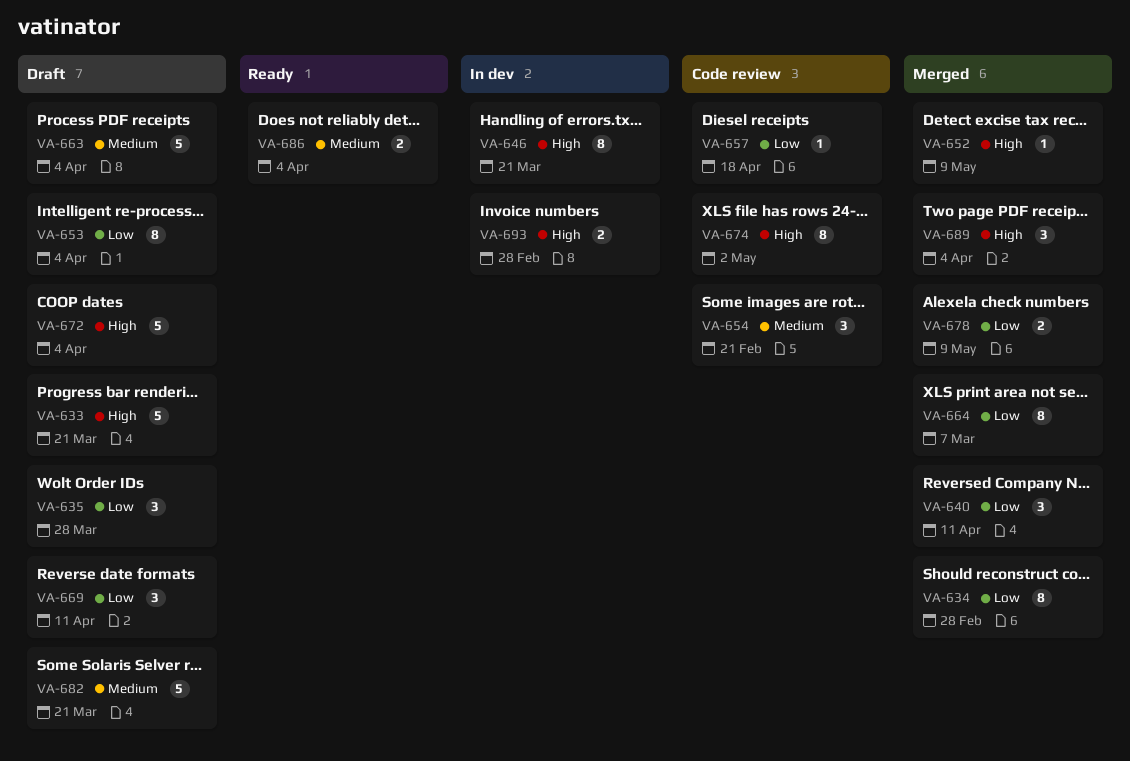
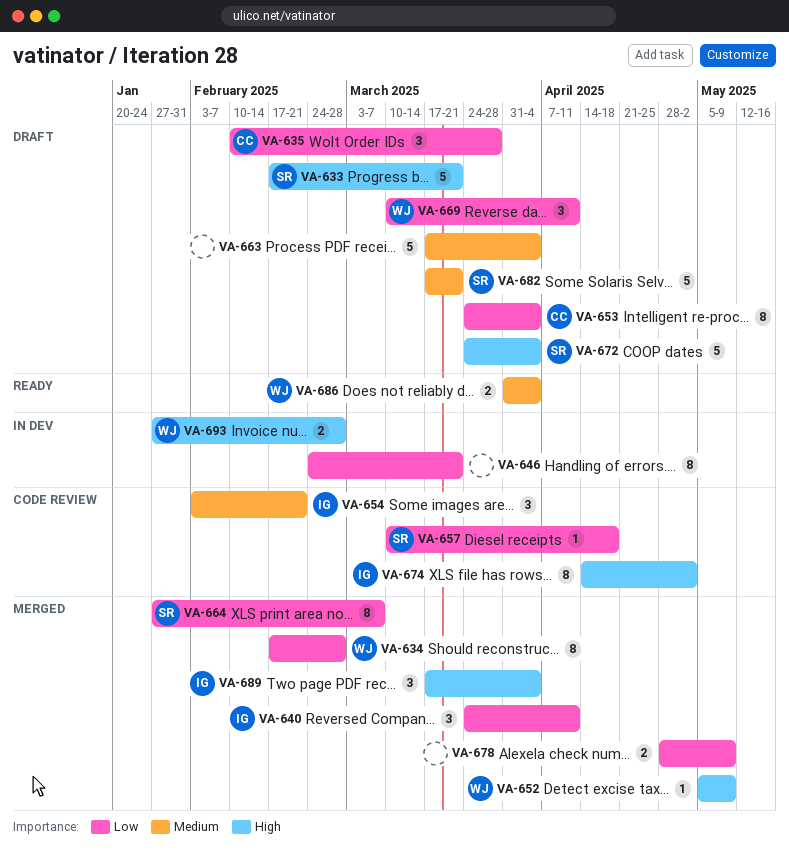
VA-646, priority: High -> Low

